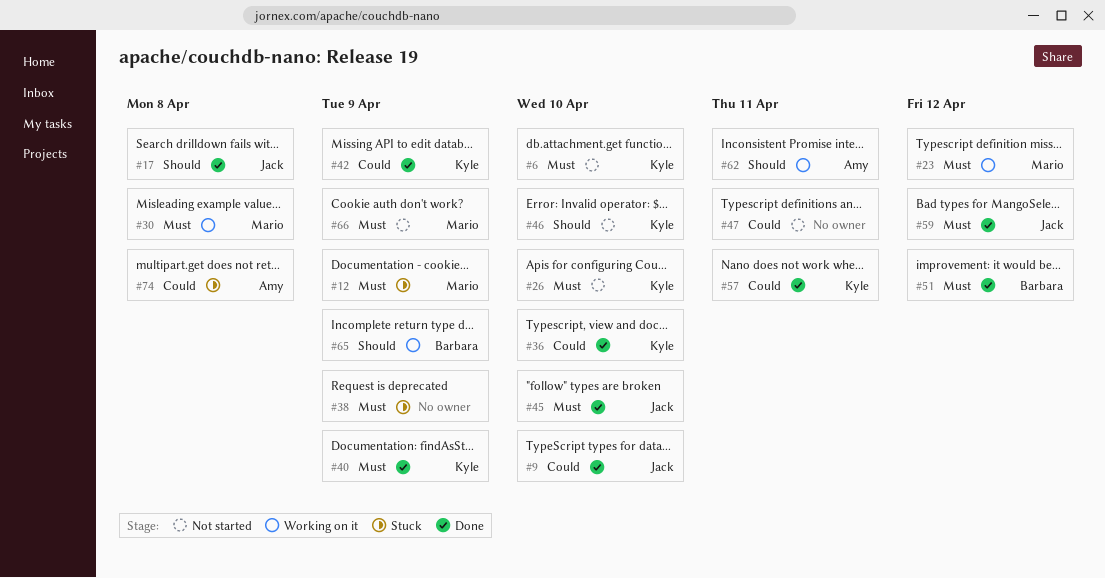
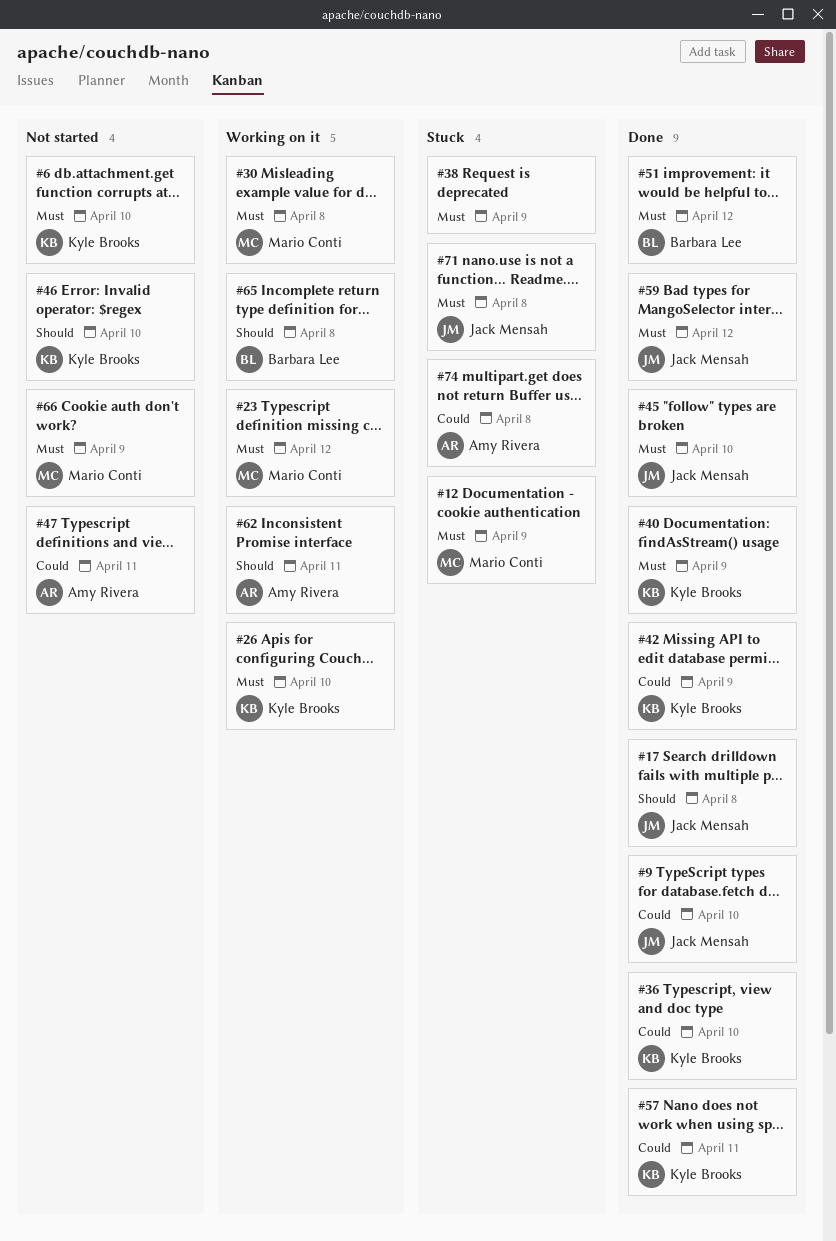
#26, status: Not started -> Working on it
#47, owner: none -> Amy Rivera
#65, due: Apr 9 -> Apr 8
#71: none -> present

